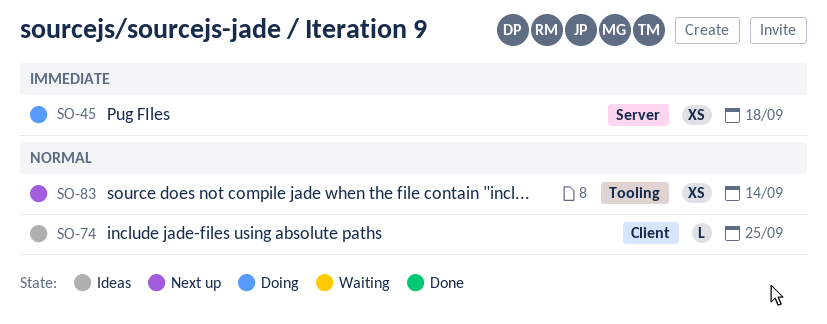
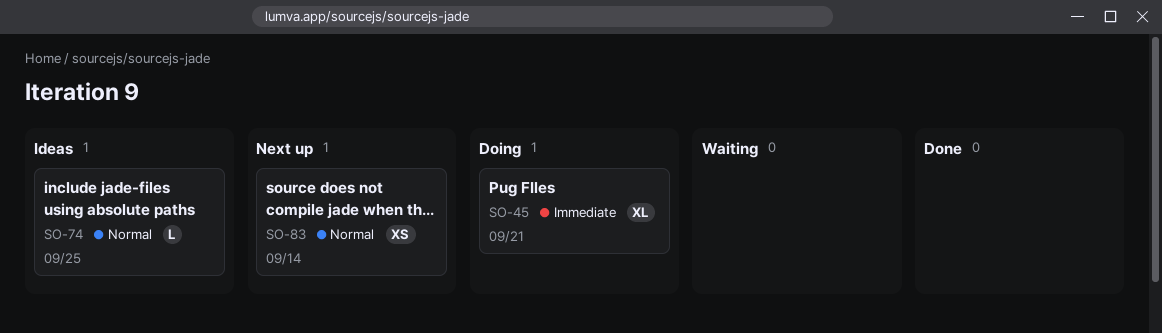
SO-45, estimate: XS -> XL
SO-45, due: Sep 18 -> Sep 21

